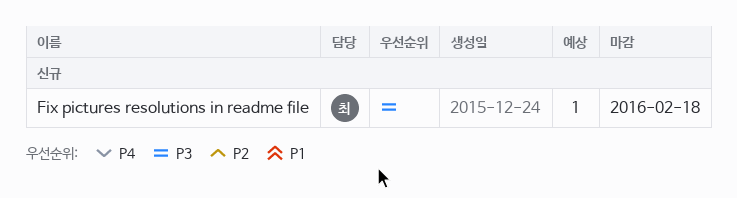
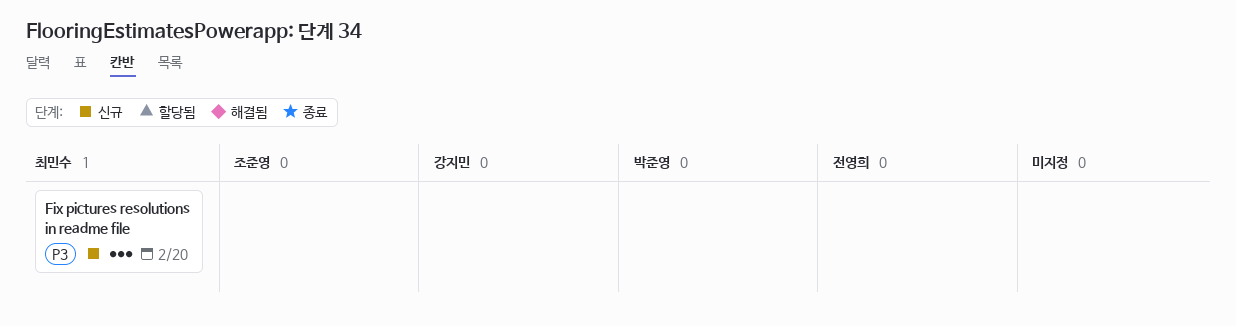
Fix pictures resolutions in readme file, estimate: 1 -> 3
Fix pictures resolutions in readme file, due: Feb 18 -> Feb 20

